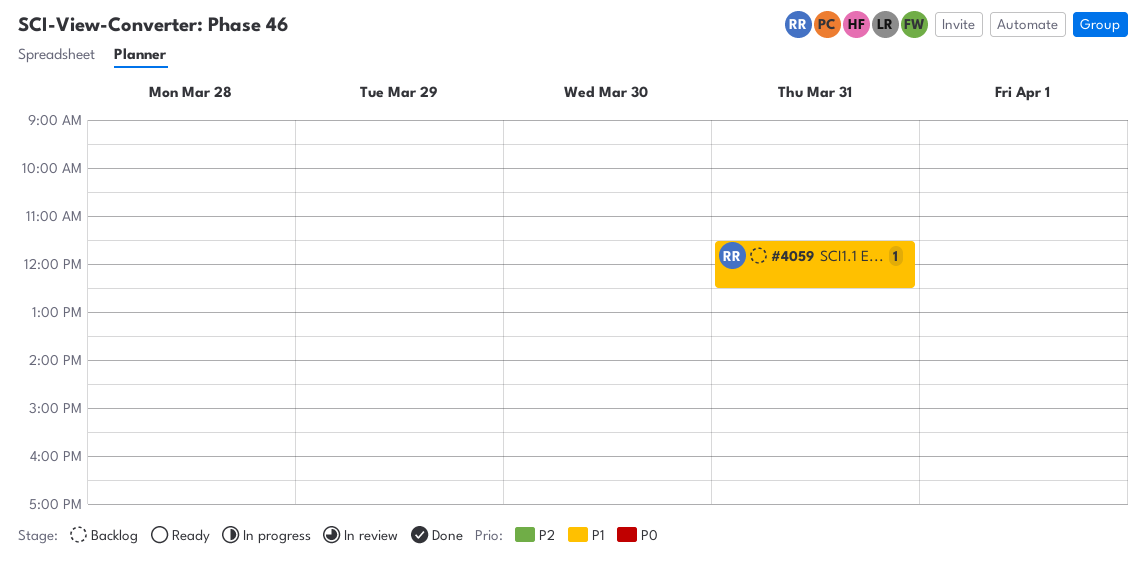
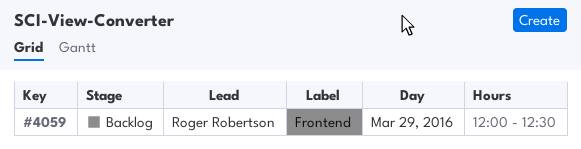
#4059, day: Mar 31 -> Mar 29
#4059, begins: 11:30 -> 12:00

